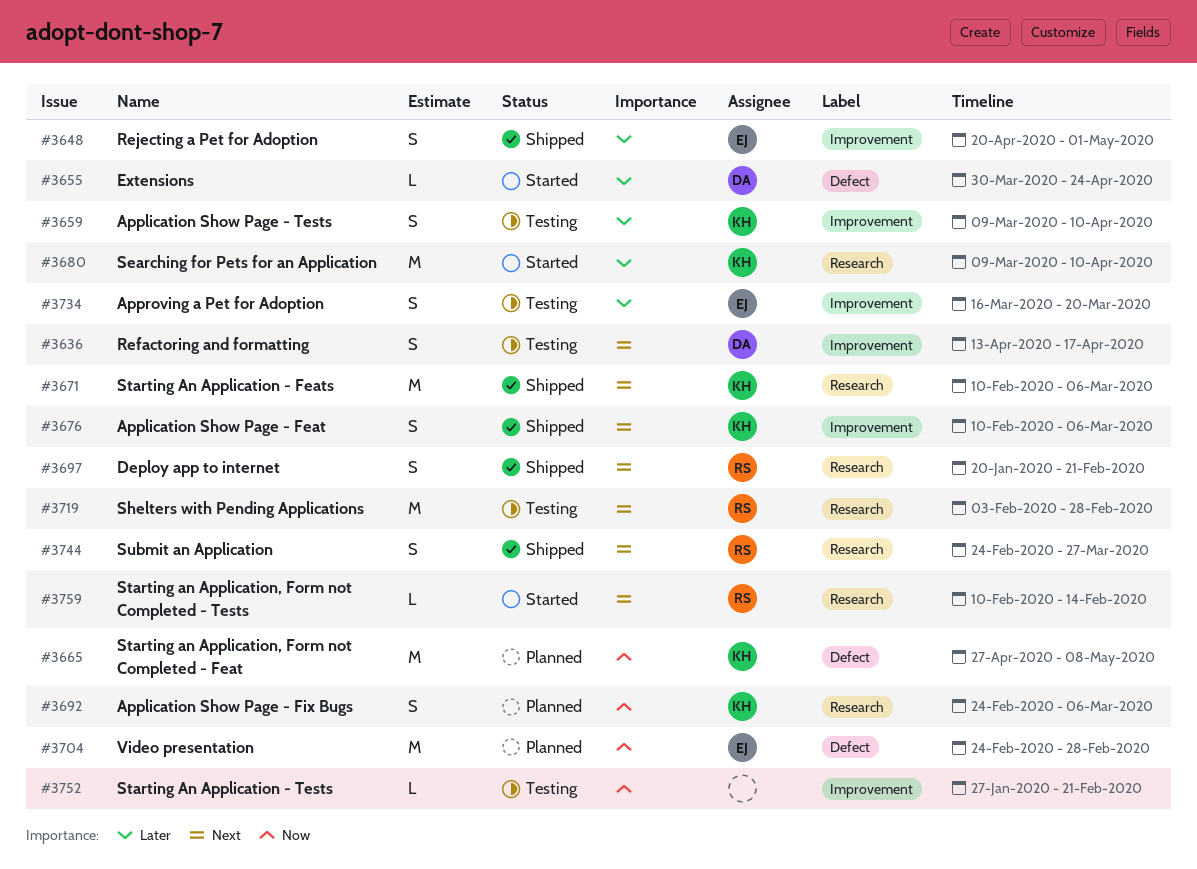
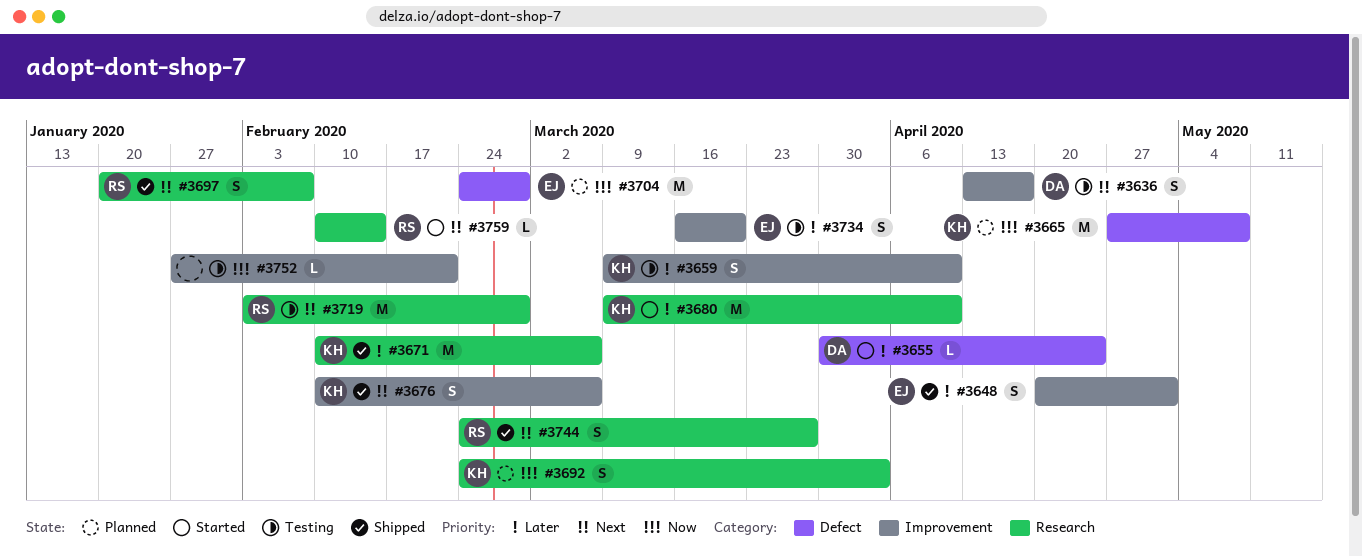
#3671, priority: Next -> Later
#3692, due: Mar 6 -> Apr 3
#3697, due: Feb 21 -> Feb 7

